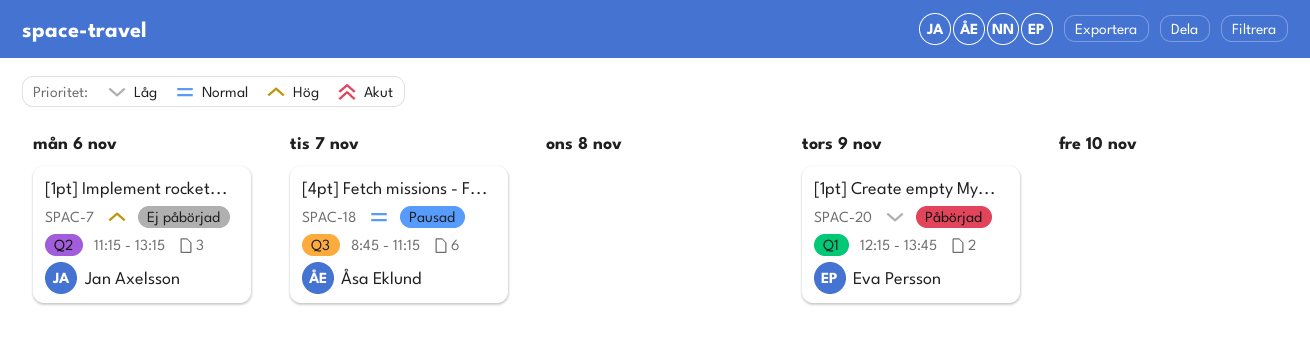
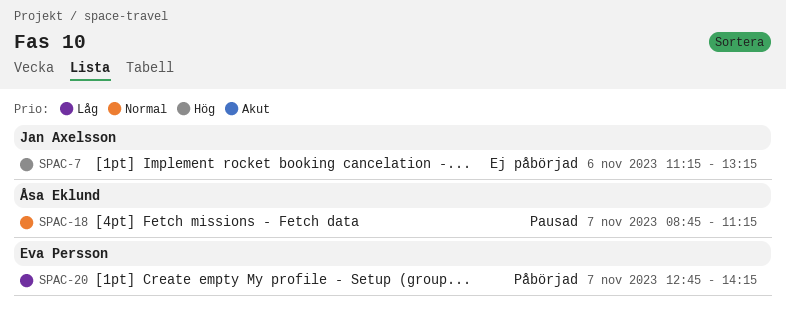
SPAC-20, day: Nov 9 -> Nov 7
SPAC-20, begins: 12:15 -> 12:45
SPAC-20, ends: 13:45 -> 14:15

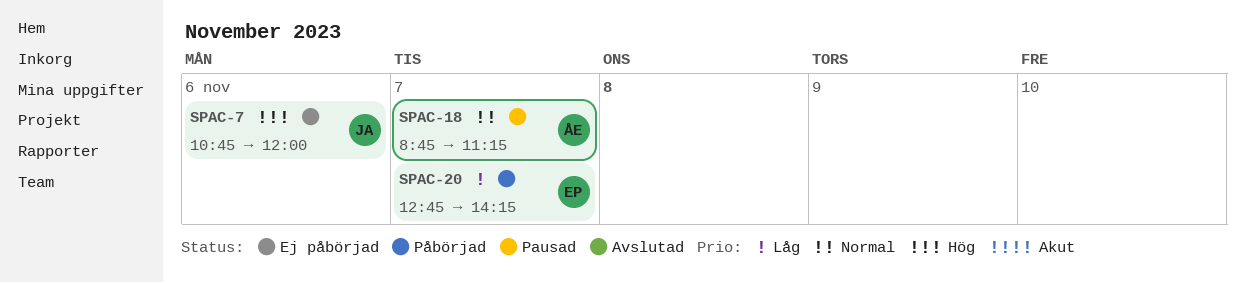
SPAC-7, begins: 11:15 -> 10:45
SPAC-7, ends: 13:15 -> 12:00

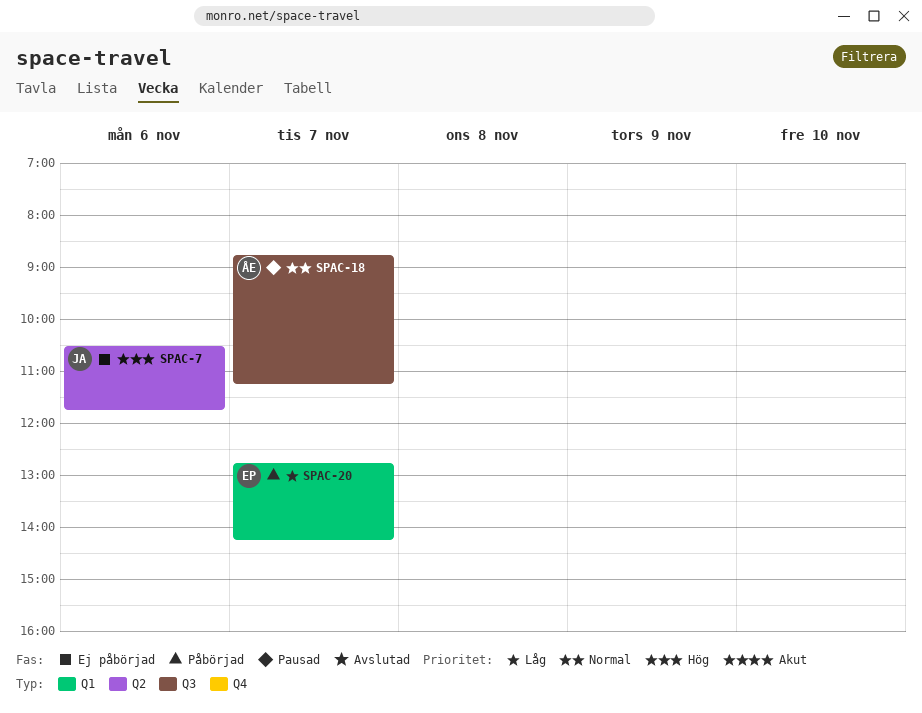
SPAC-7, begins: 10:45 -> 10:30
SPAC-7, ends: 12:00 -> 11:45

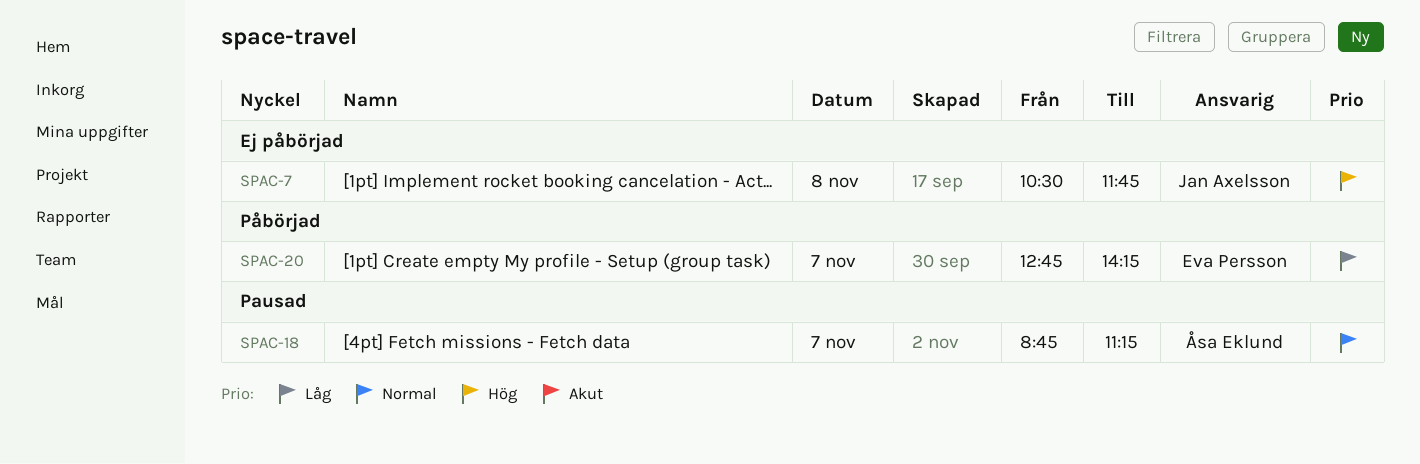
SPAC-7, day: Nov 6 -> Nov 8

